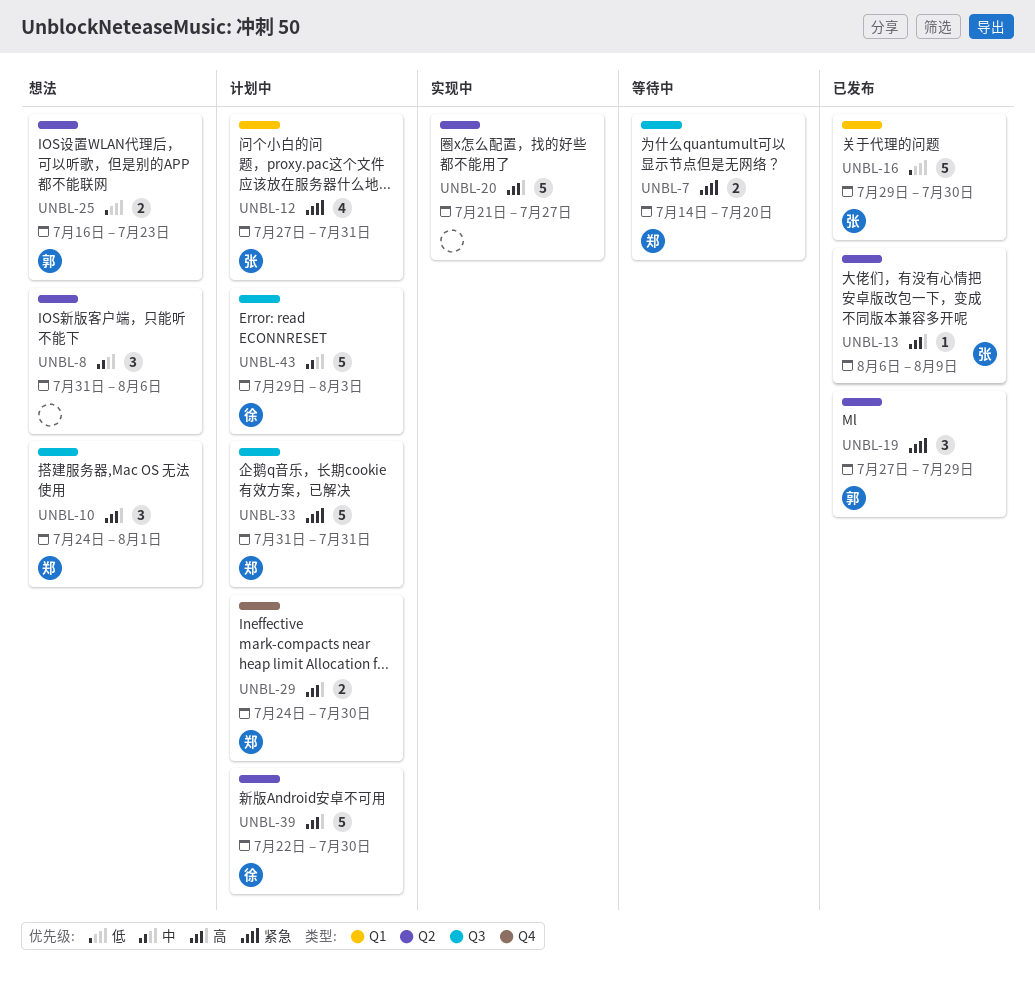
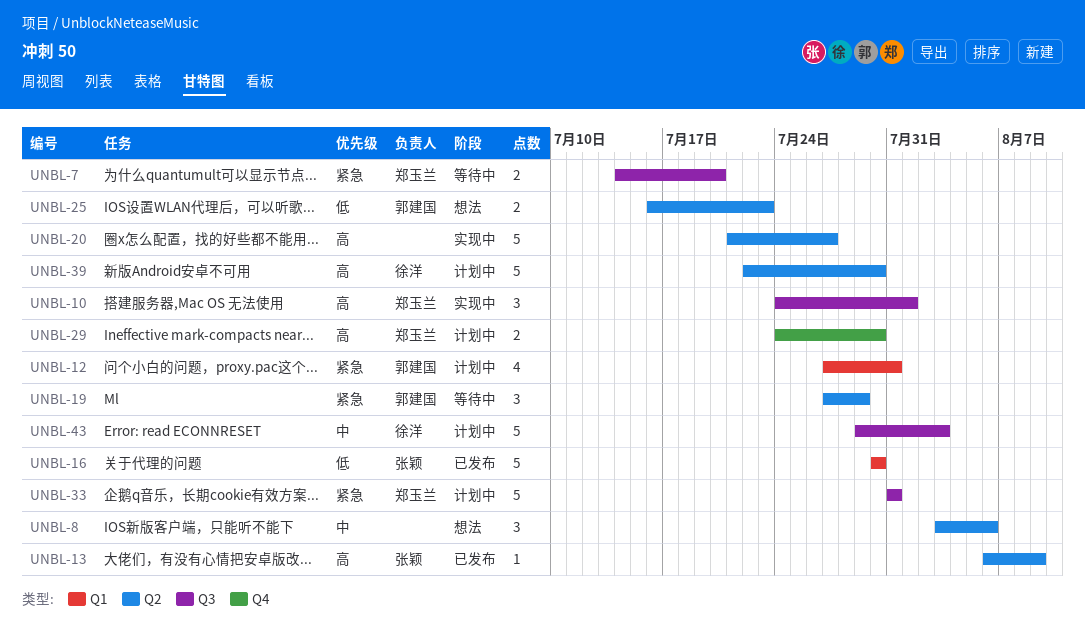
UNBL-8, start: Jul 31 -> Aug 3
UNBL-10, status: 想法 -> 实现中
UNBL-12, owner: 张颖 -> 郭建国
UNBL-16, start: Jul 29 -> Jul 30
UNBL-19, status: 已发布 -> 等待中

